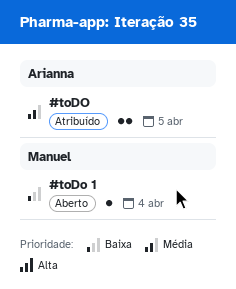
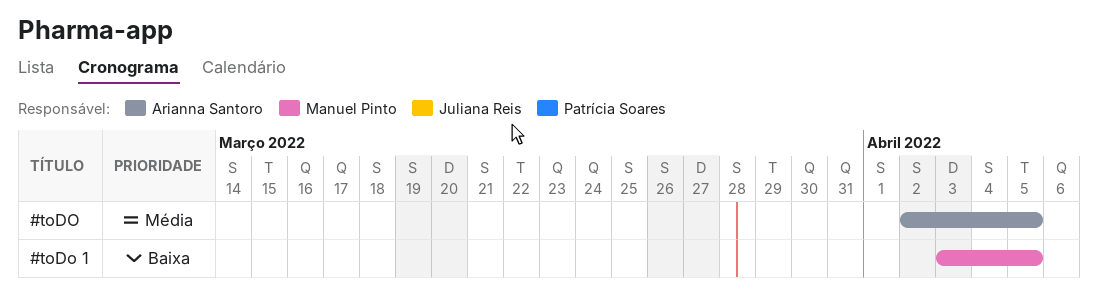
#toDo 1, due: Apr 4 -> Apr 5

